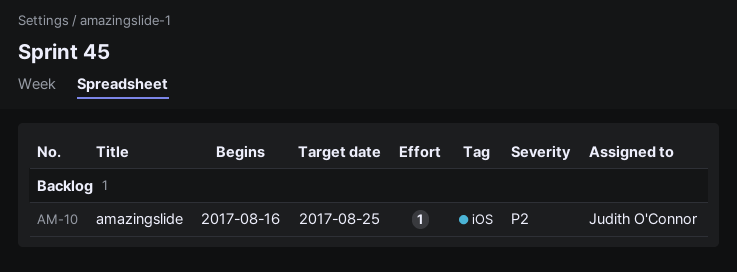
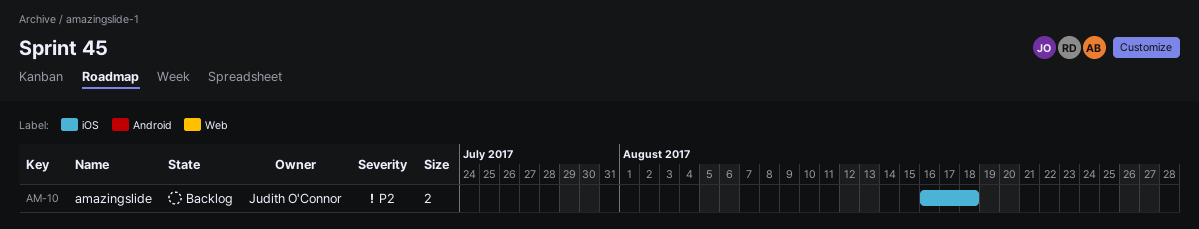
AM-10, estimate: 1 -> 2
AM-10, due: Aug 25 -> Aug 18

